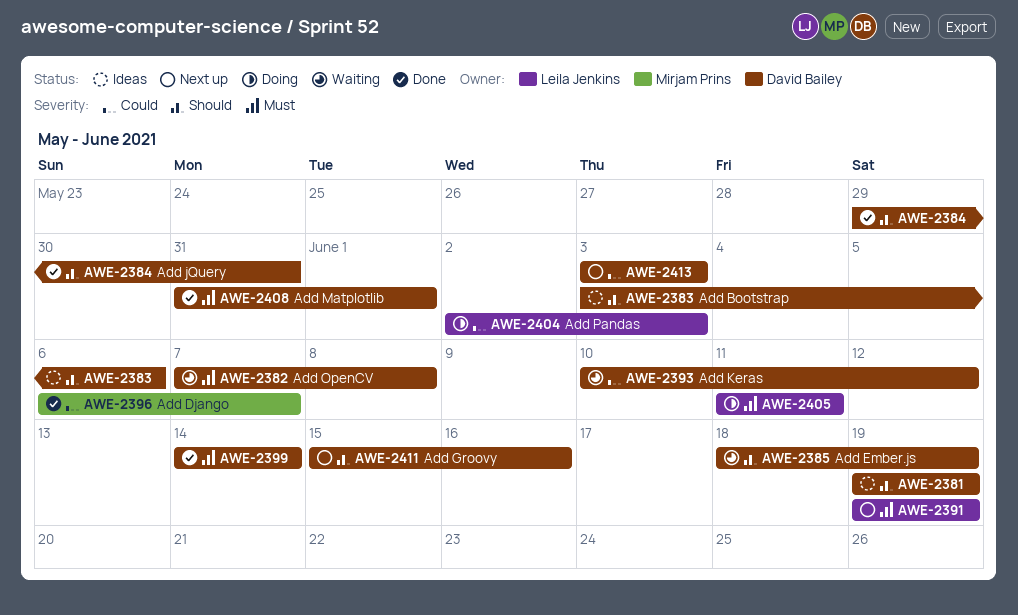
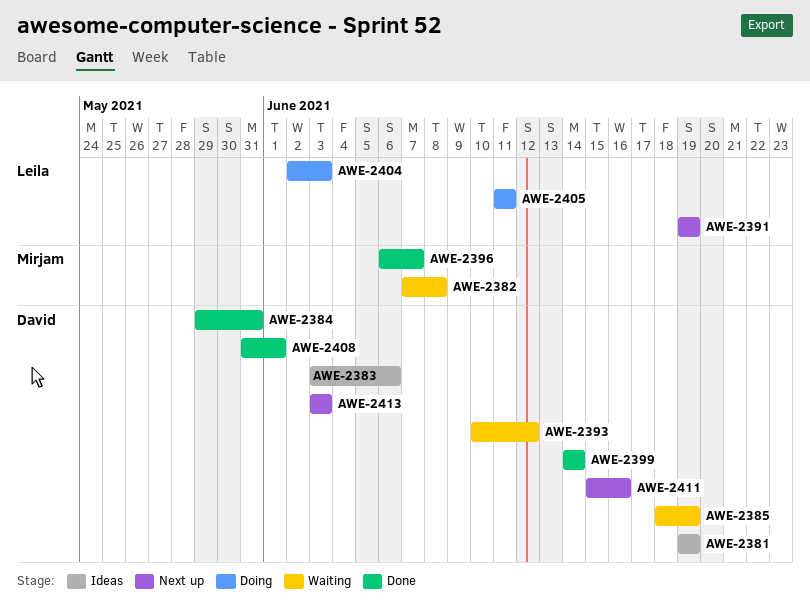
AWE-2382, owner: David Bailey -> Mirjam Prins

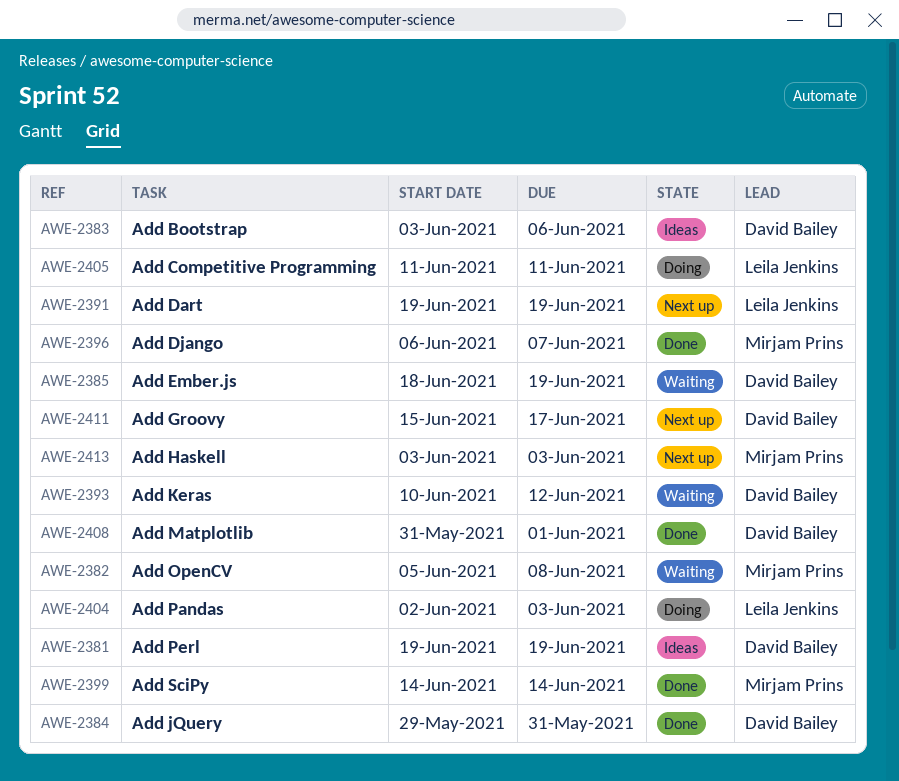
AWE-2382, start: Jun 7 -> Jun 5
AWE-2399, owner: David Bailey -> Mirjam Prins
AWE-2411, due: Jun 16 -> Jun 17
AWE-2413, owner: David Bailey -> Mirjam Prins

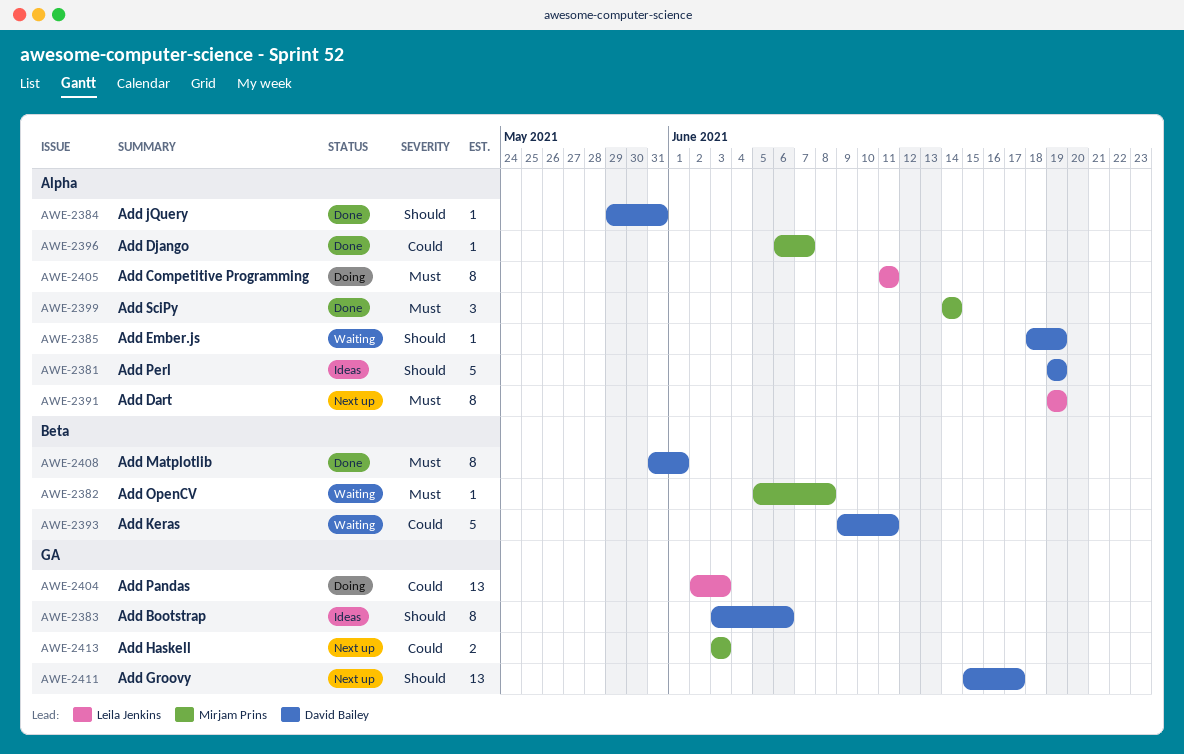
AWE-2393, start: Jun 10 -> Jun 9
AWE-2393, due: Jun 12 -> Jun 11

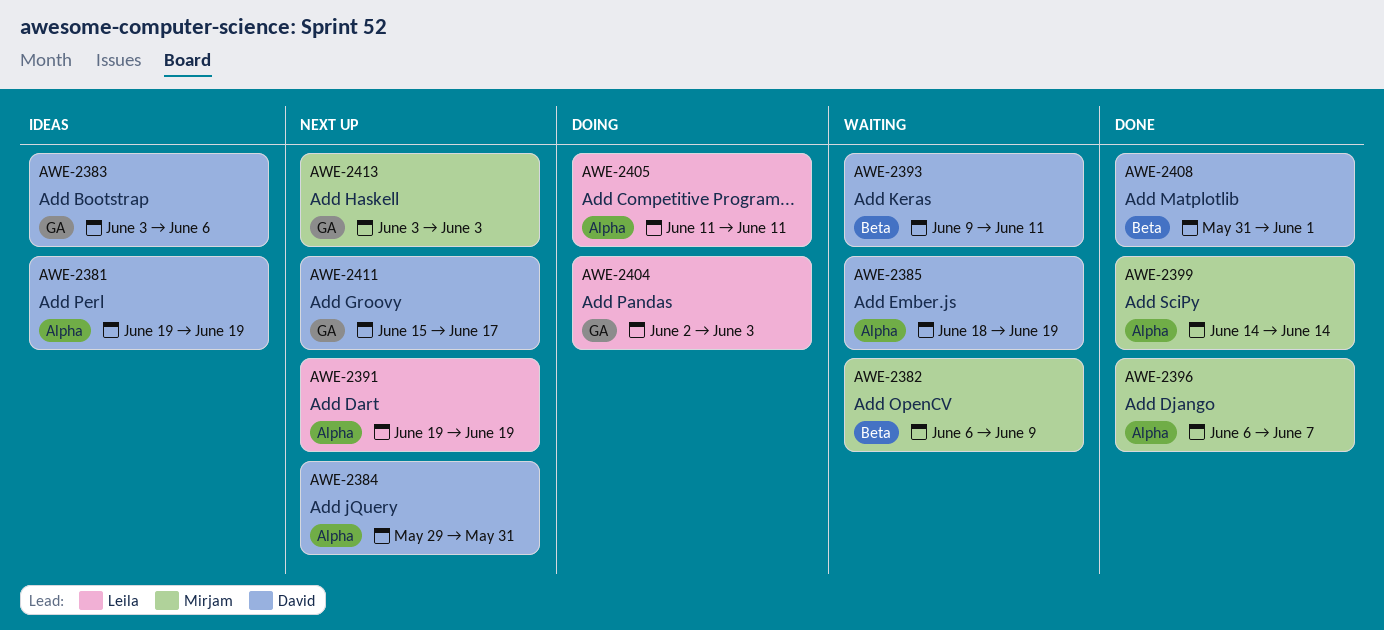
AWE-2382, start: Jun 5 -> Jun 6
AWE-2382, due: Jun 8 -> Jun 9
AWE-2384, status: Done -> Next up

